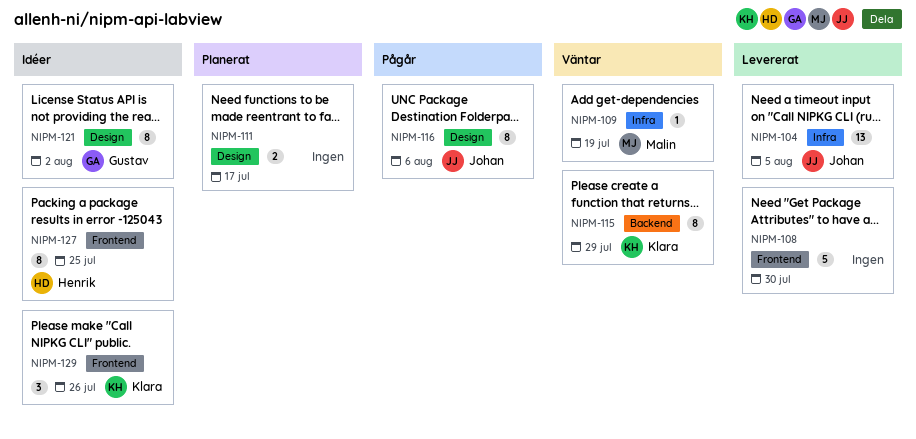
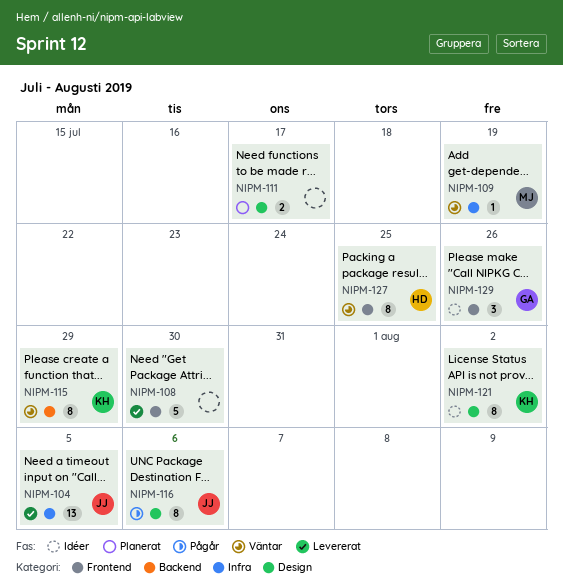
NIPM-121, owner: Gustav -> Klara
NIPM-127, status: Idéer -> Väntar
NIPM-129, owner: Klara -> Gustav

